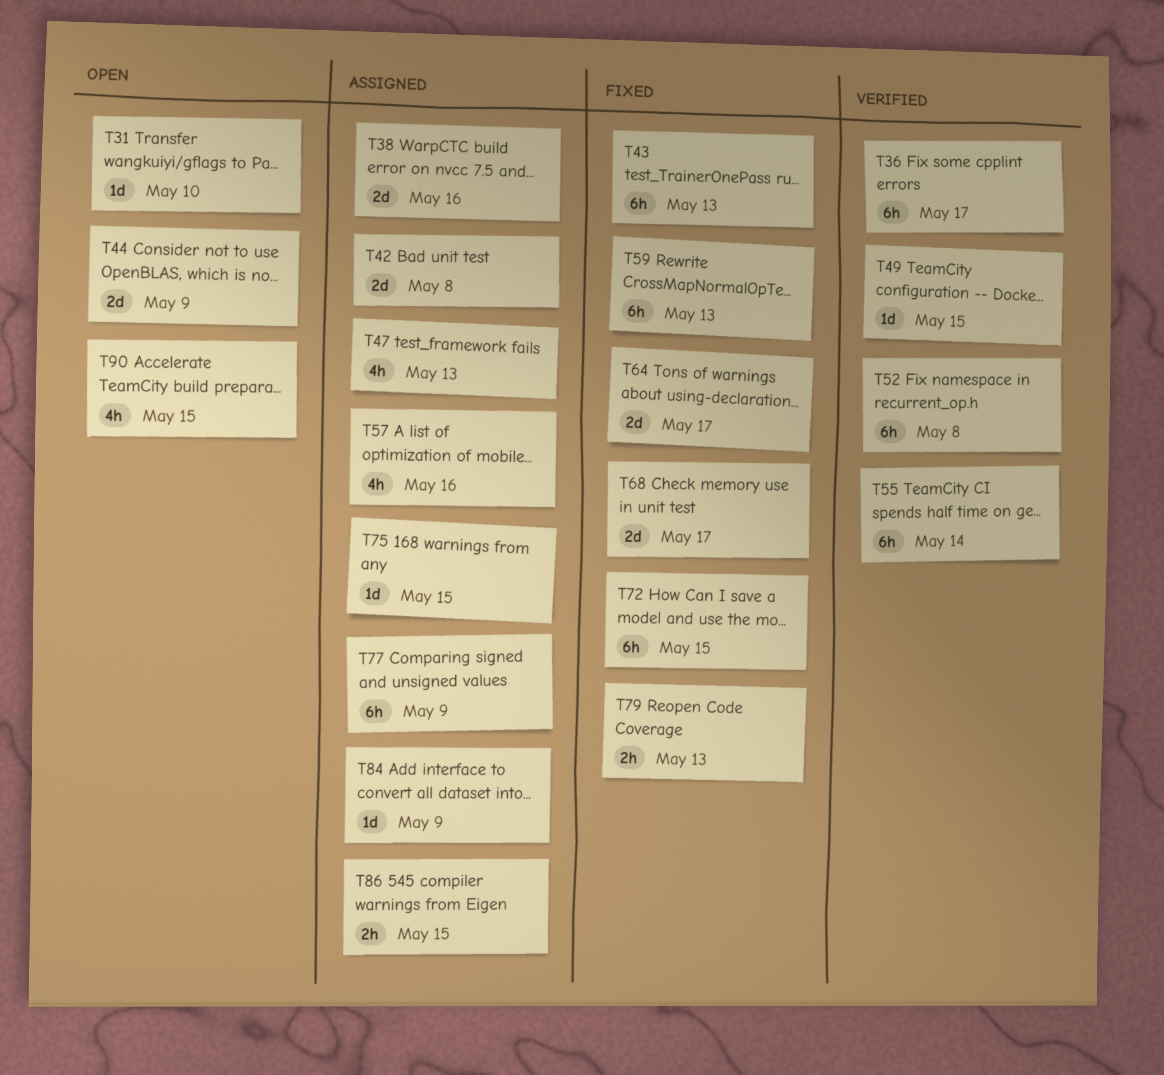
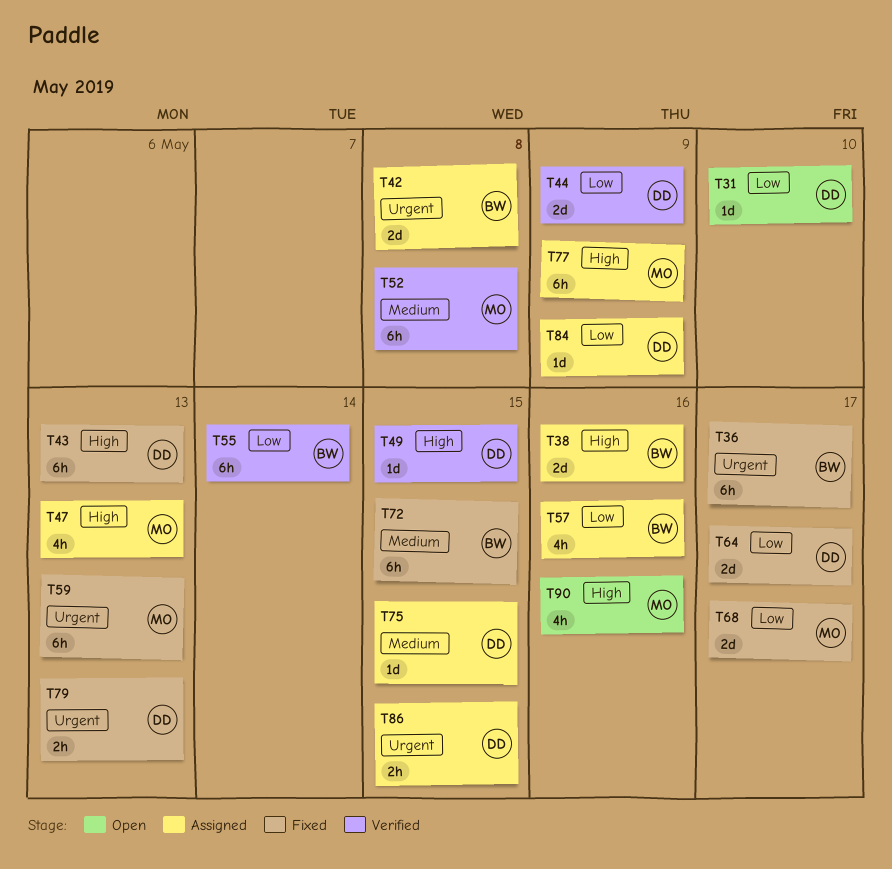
T36, status: Verified -> Fixed
T44, status: Open -> Verified
T90, due: May 15 -> May 16

